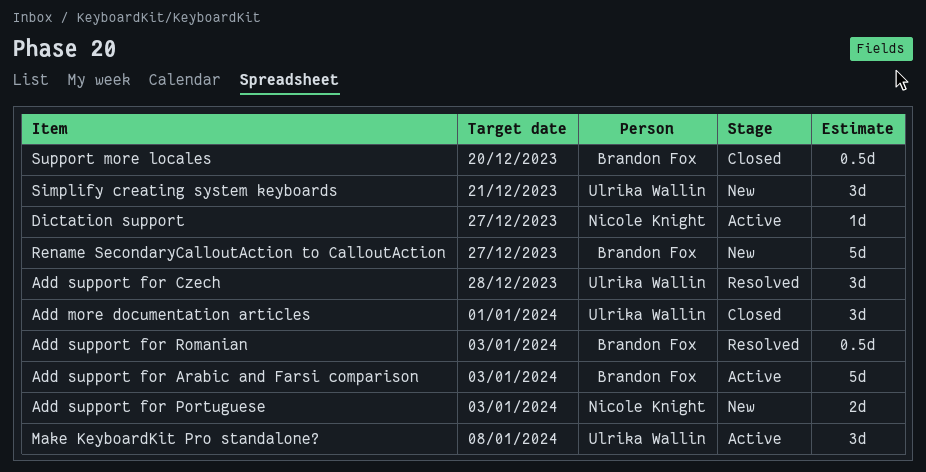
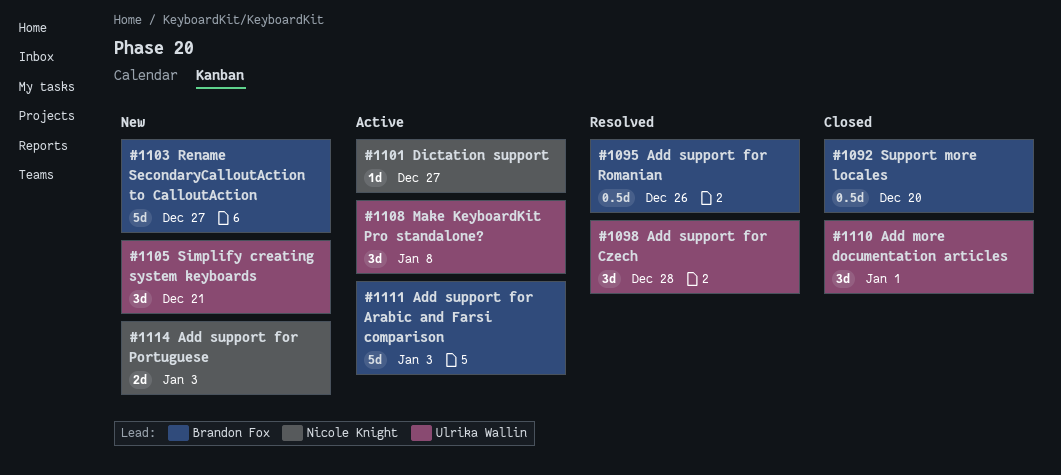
Add support for Romanian, due: Jan 3 -> Dec 26

